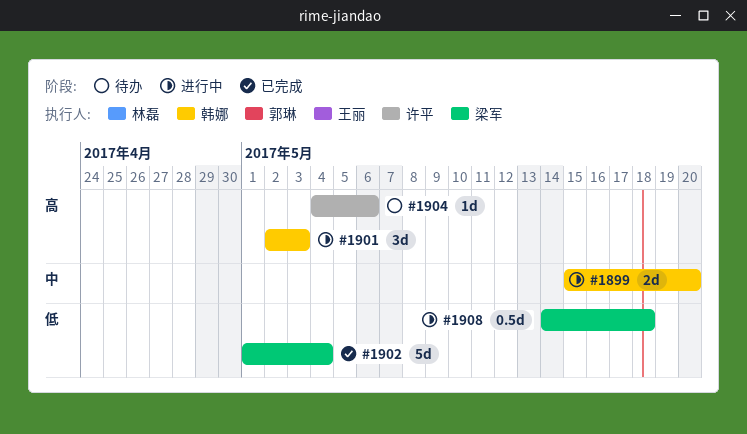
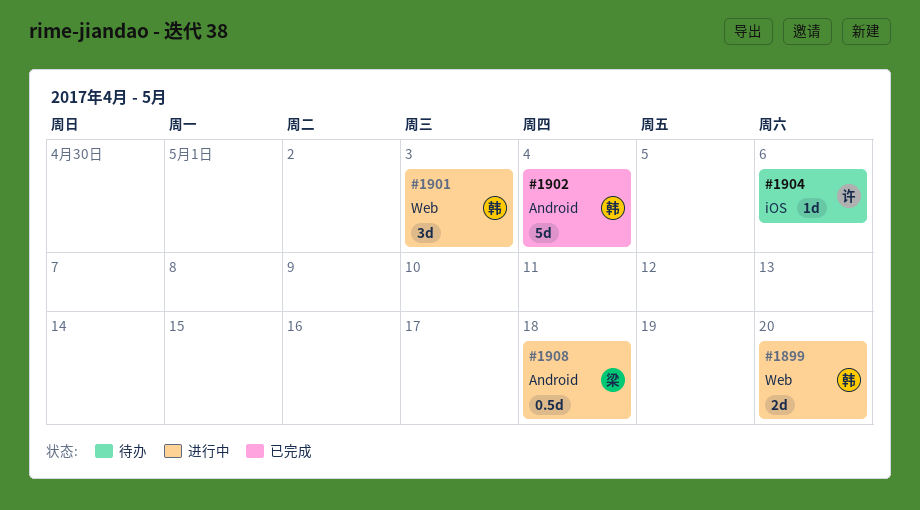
#1902, owner: 梁军 -> 韩娜

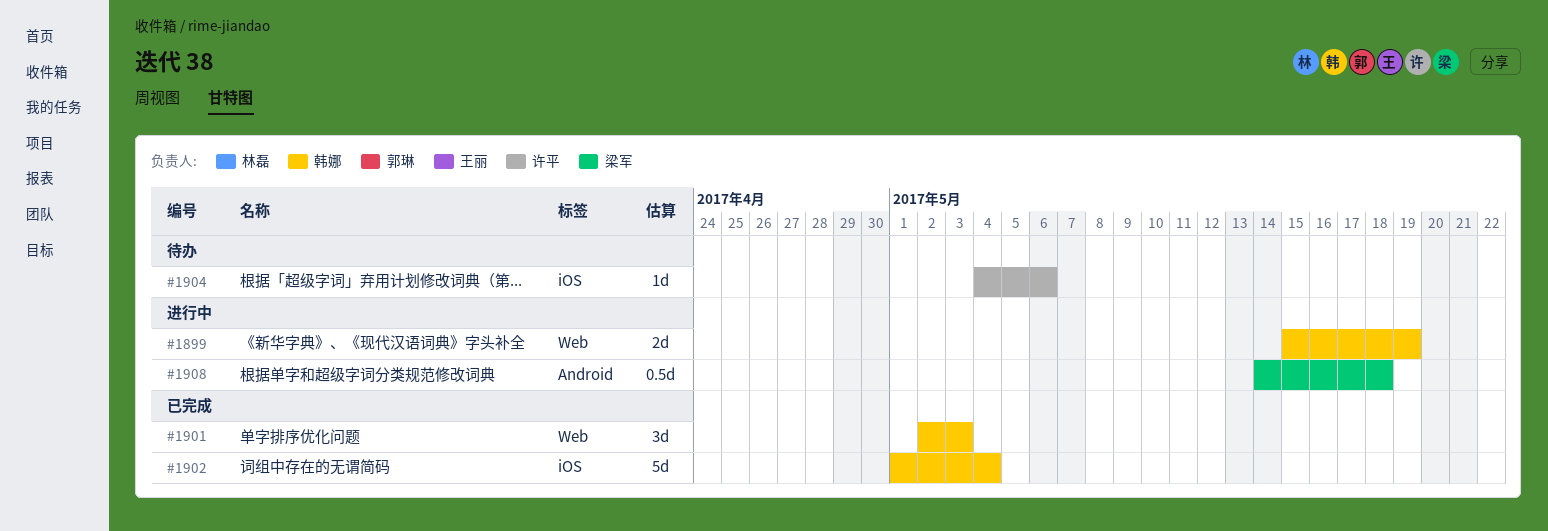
#1899, due: May 20 -> May 19
#1901, status: 进行中 -> 已完成
#1902, label: Android -> iOS

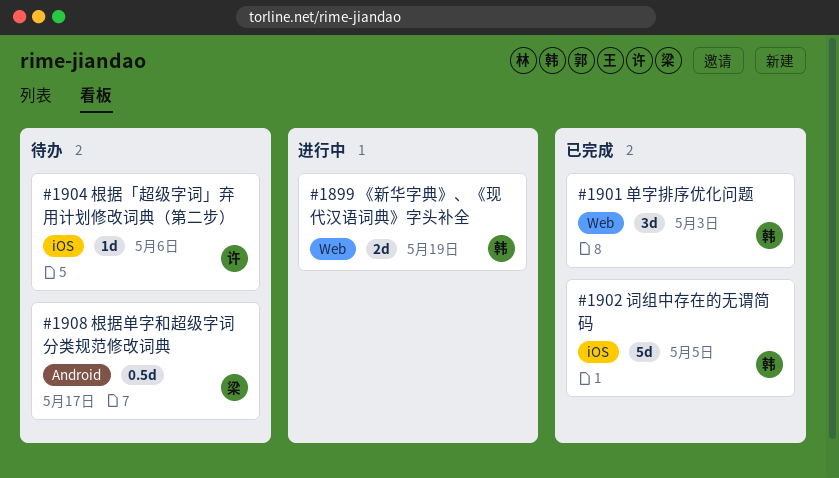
#1902, due: May 4 -> May 5
#1908, status: 进行中 -> 待办
#1908, due: May 18 -> May 17

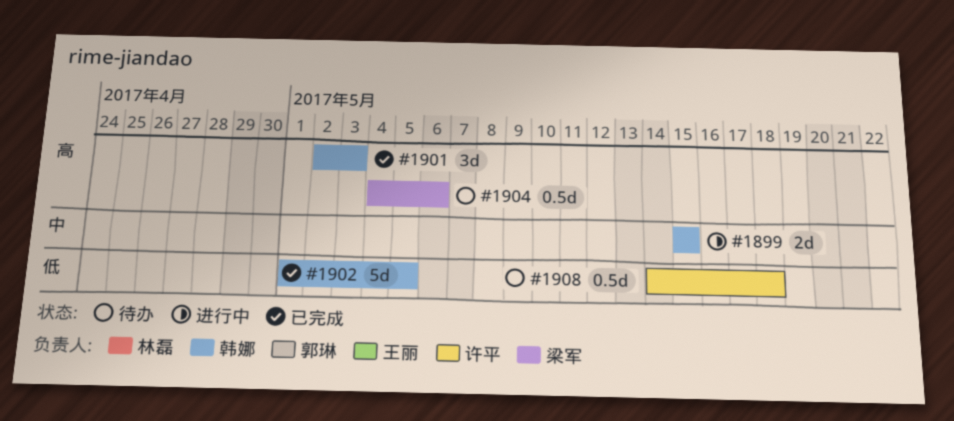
#1899, due: May 19 -> May 15
#1904, owner: 许平 -> 梁军
#1904, estimate: 1d -> 0.5d
#1908, owner: 梁军 -> 许平
#1908, due: May 17 -> May 18

